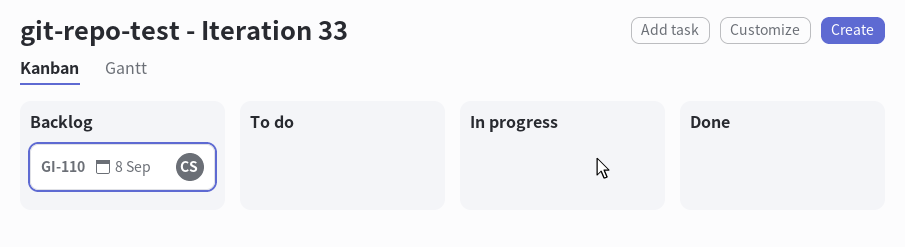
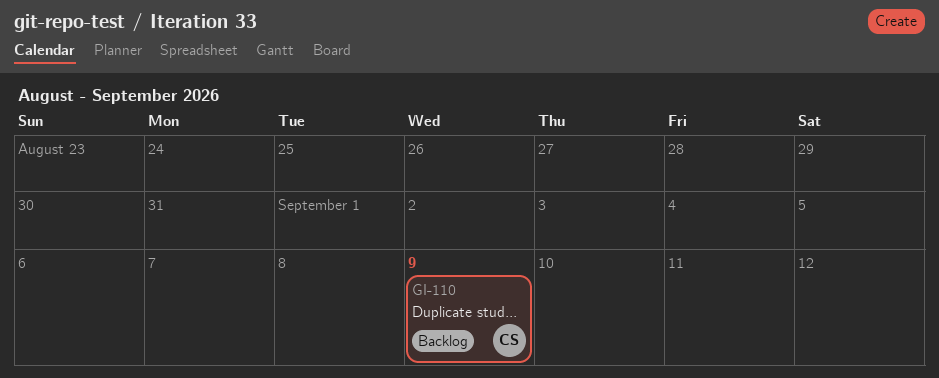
GI-110, due: Sep 8 -> Sep 9

